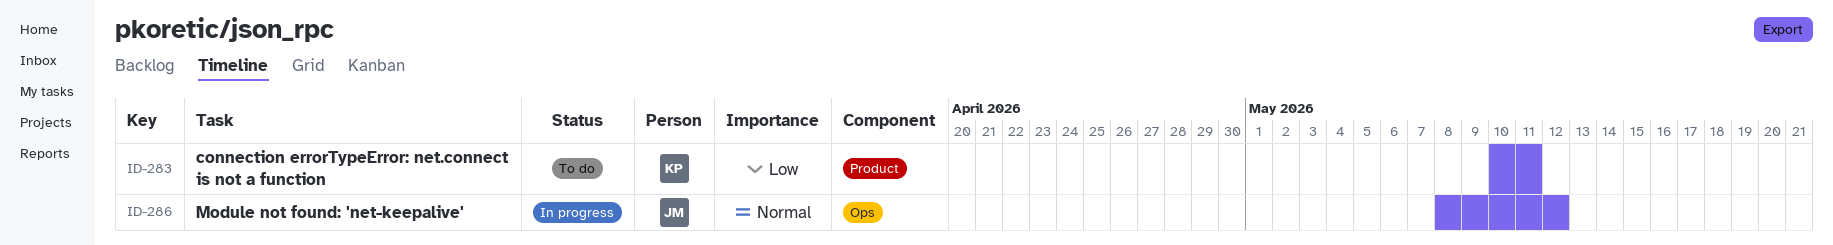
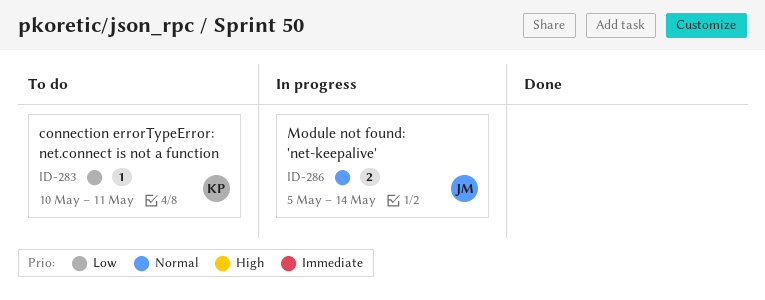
ID-286, start: May 8 -> May 5
ID-286, due: May 12 -> May 14

